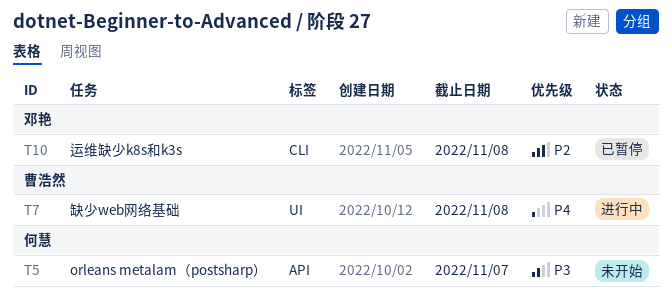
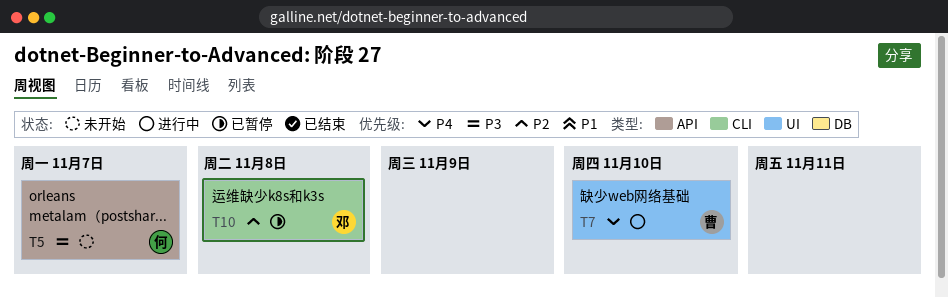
T7, due: Nov 8 -> Nov 10

